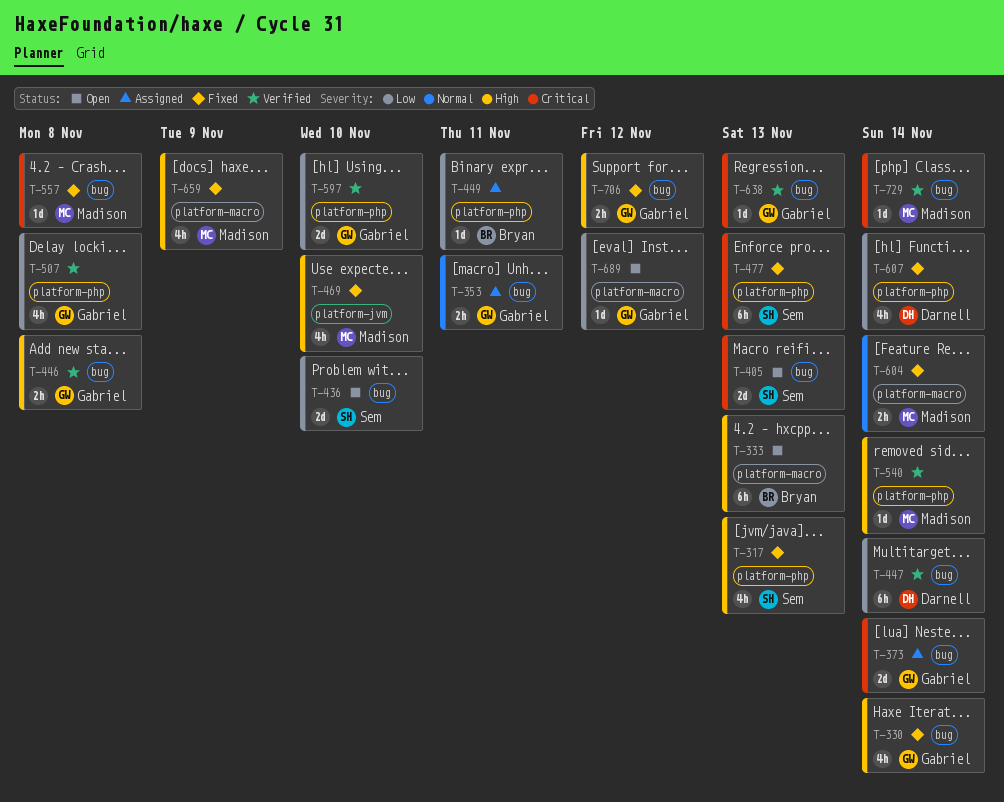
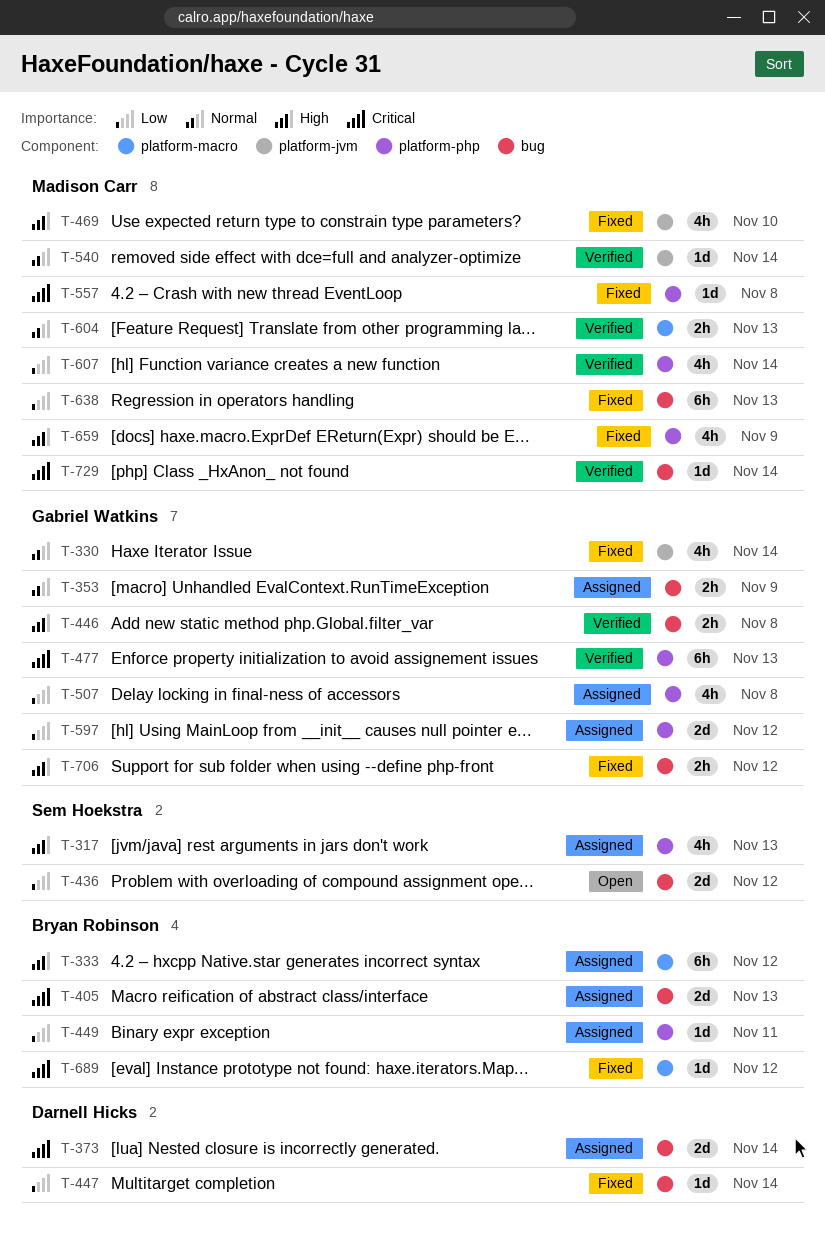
T-317, status: Fixed -> Assigned
T-330, priority: High -> Normal
T-330, label: bug -> platform-jvm
T-333, status: Open -> Assigned
T-333, due: Nov 13 -> Nov 12
T-353, due: Nov 11 -> Nov 9
T-373, owner: Gabriel Watkins -> Darnell Hicks
T-405, status: Open -> Assigned
T-405, owner: Sem Hoekstra -> Bryan Robinson
T-436, due: Nov 10 -> Nov 12
T-447, status: Verified -> Fixed
T-447, estimate: 6h -> 1d
T-477, status: Fixed -> Verified
T-477, owner: Sem Hoekstra -> Gabriel Watkins
T-507, status: Verified -> Assigned
T-540, priority: High -> Normal
T-540, label: platform-php -> platform-jvm
T-557, label: bug -> platform-php
T-597, status: Verified -> Assigned
T-597, due: Nov 10 -> Nov 12
T-604, status: Fixed -> Verified
T-604, due: Nov 14 -> Nov 13
T-607, status: Fixed -> Verified
T-607, owner: Darnell Hicks -> Madison Carr
T-638, status: Verified -> Fixed
T-638, owner: Gabriel Watkins -> Madison Carr
T-638, priority: Critical -> Low
T-638, estimate: 1d -> 6h
T-659, label: platform-macro -> platform-php
T-689, status: Open -> Fixed
T-689, owner: Gabriel Watkins -> Bryan Robinson
T-689, priority: Low -> Critical

